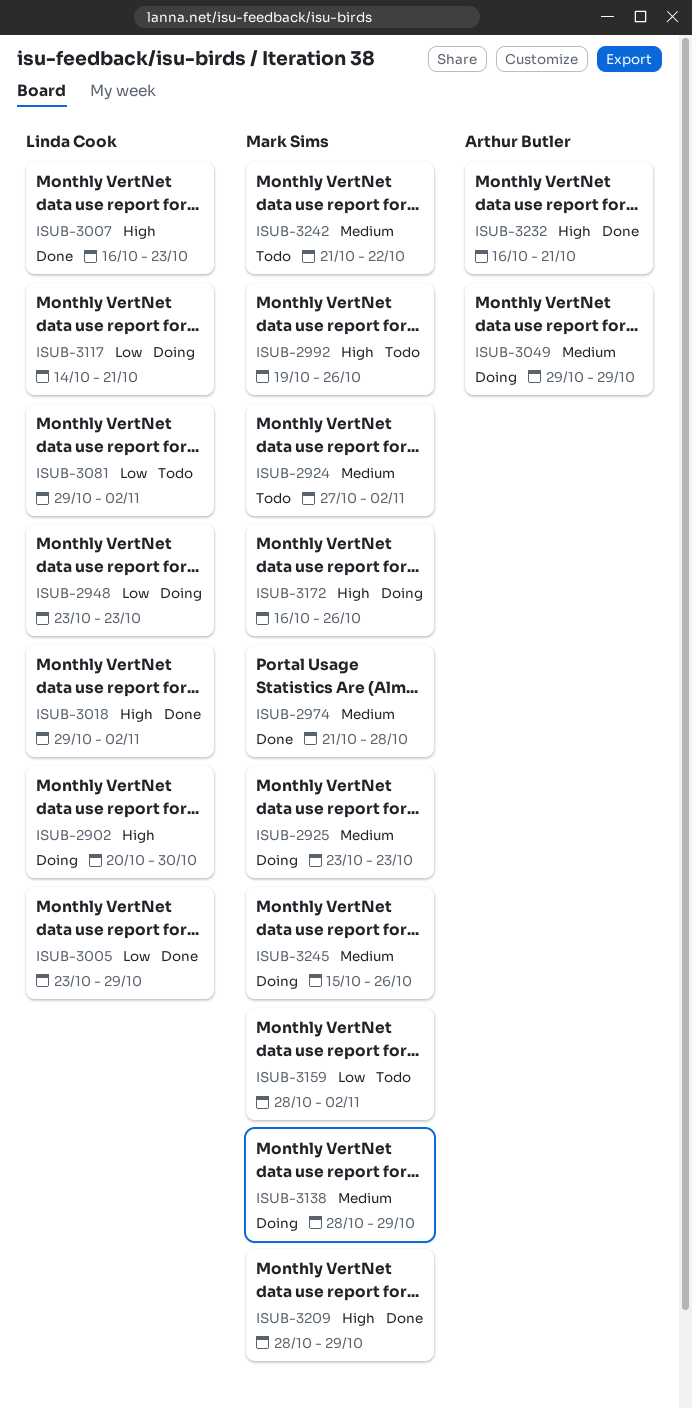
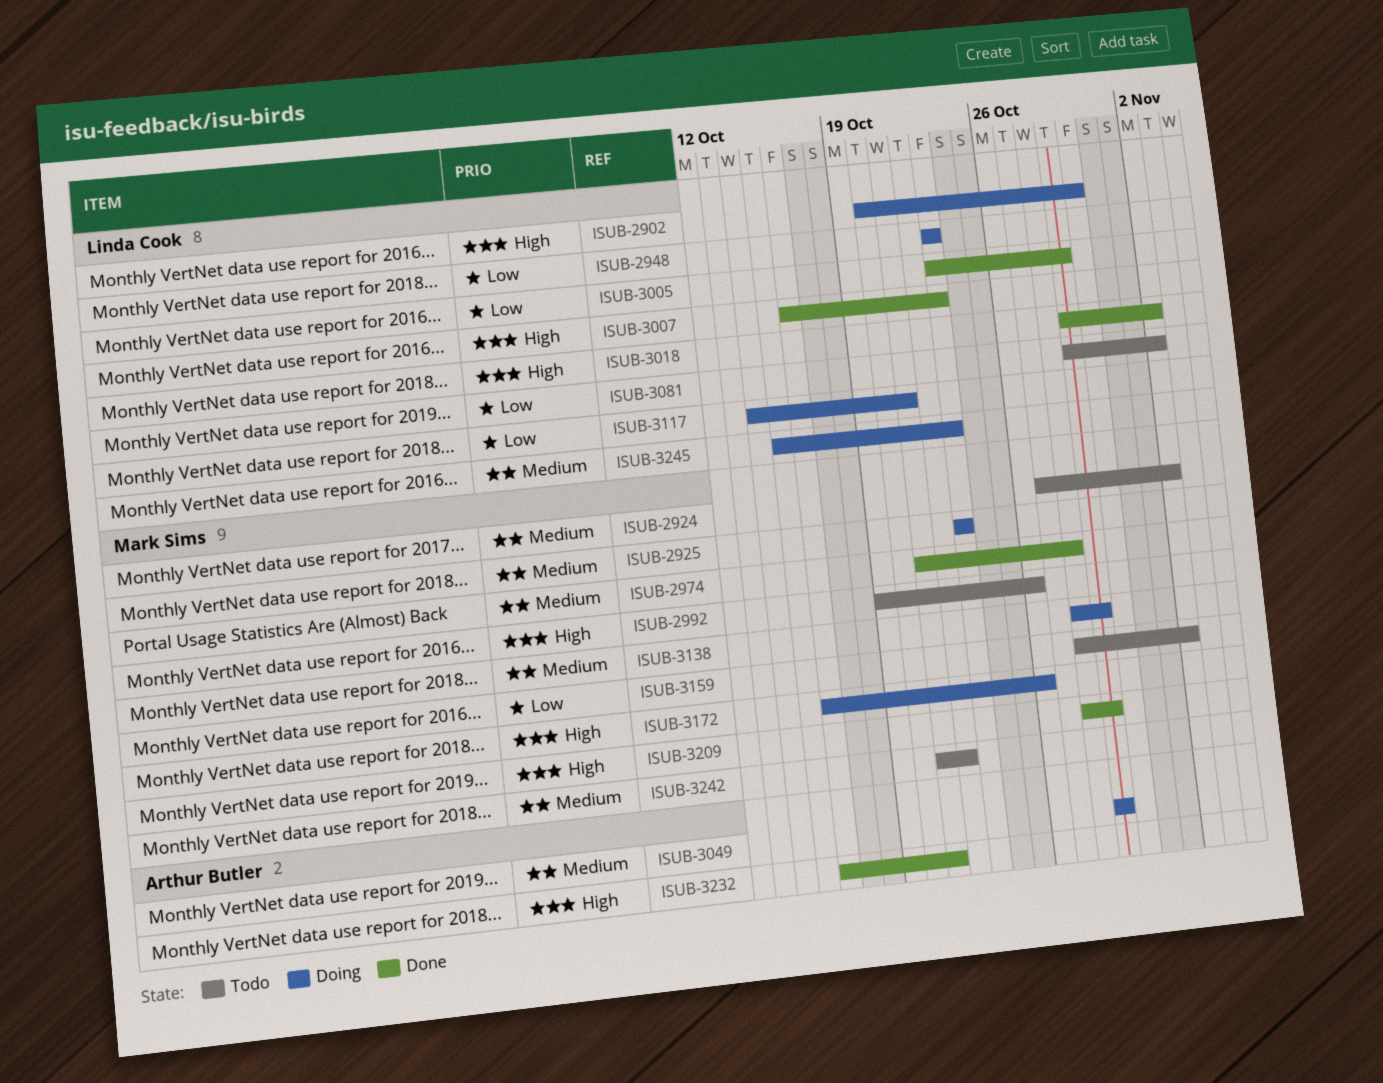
ISUB-3245, owner: Mark Sims -> Linda Cook
ISUB-3245, due: Oct 26 -> Oct 23

